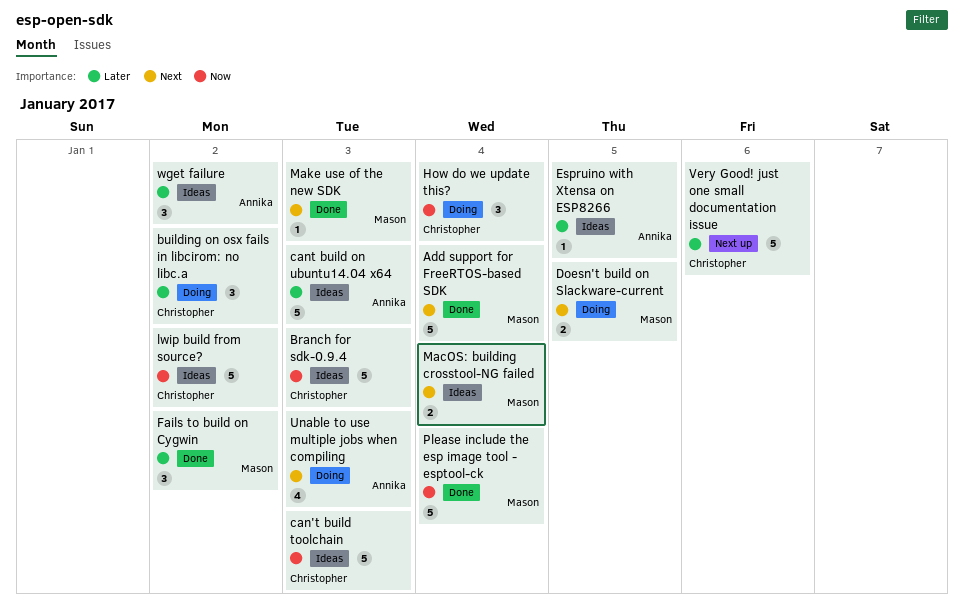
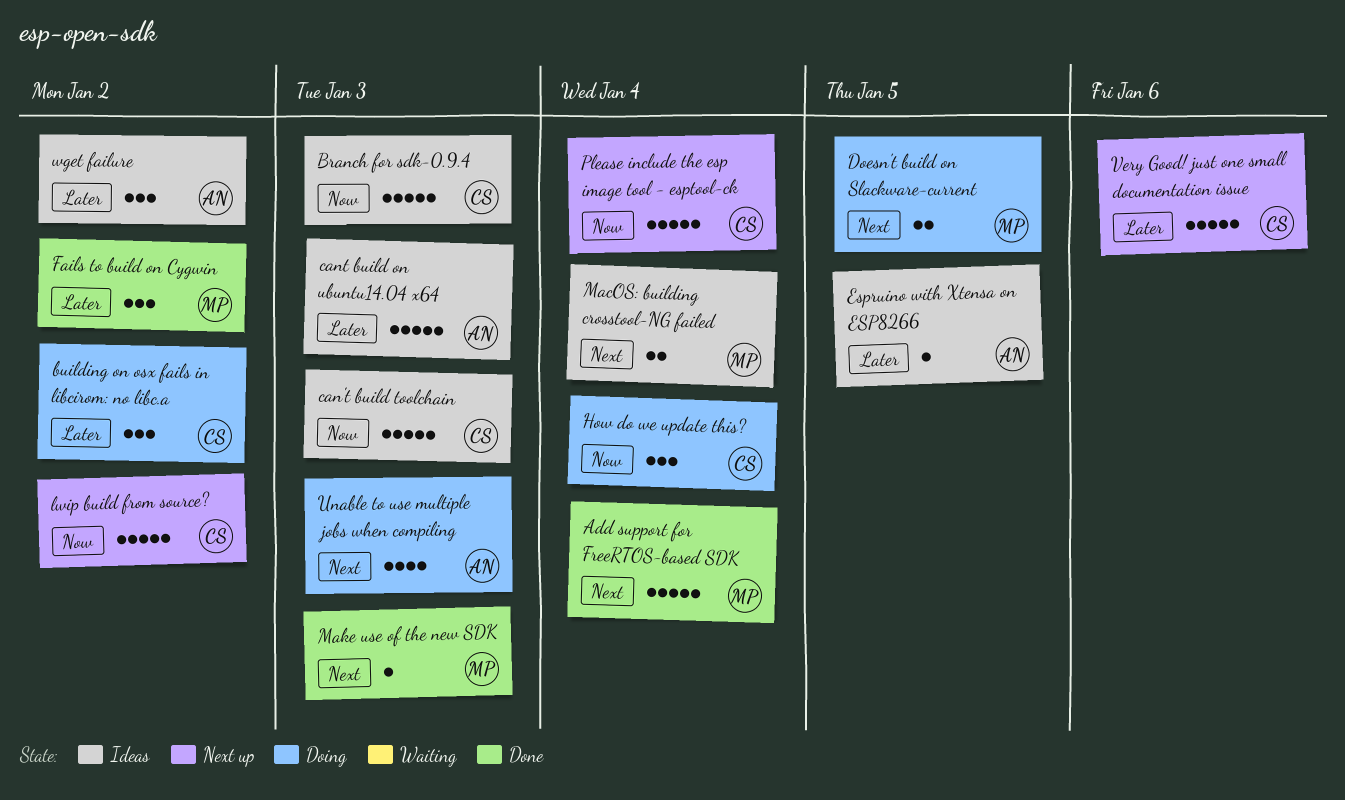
lwip build from source?, status: Ideas -> Next up
Please include the esp image tool - esptool-ck, status: Done -> Next up
Please include the esp image tool - esptool-ck, owner: Mason -> Christopher

